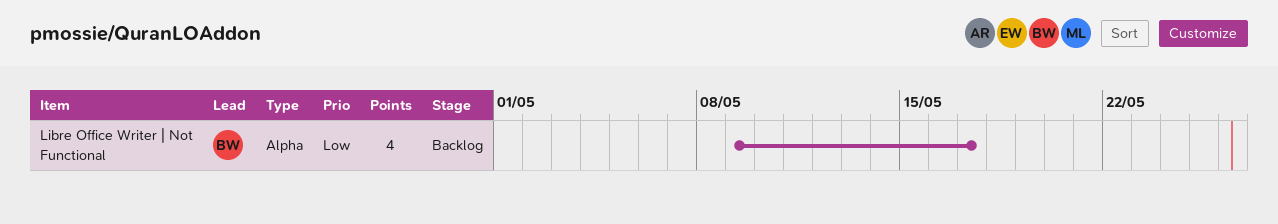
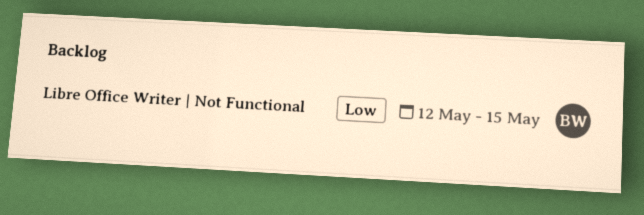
Libre Office Writer | Not Functional, start: May 9 -> May 12
Libre Office Writer | Not Functional, due: May 17 -> May 15

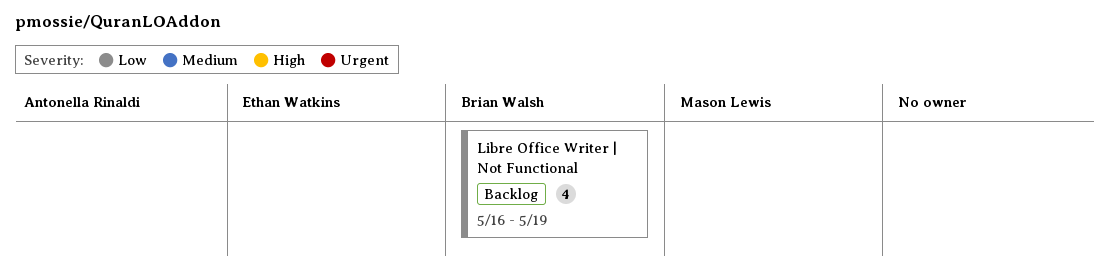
Libre Office Writer | Not Functional, start: May 12 -> May 16
Libre Office Writer | Not Functional, due: May 15 -> May 19

